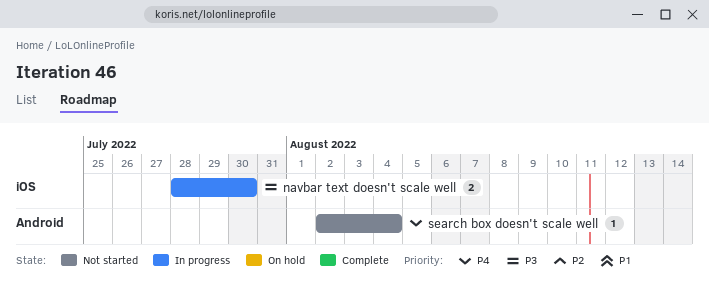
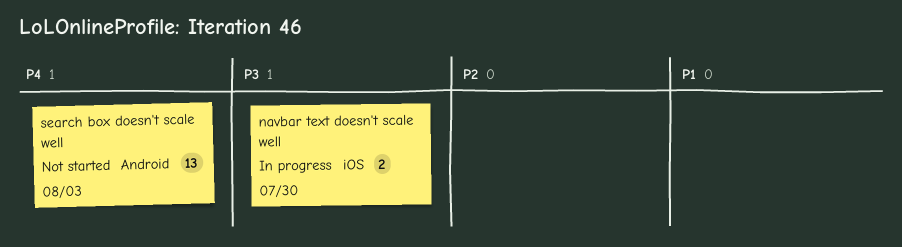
search box doesn't scale well, estimate: 1 -> 13
search box doesn't scale well, due: Aug 4 -> Aug 3

